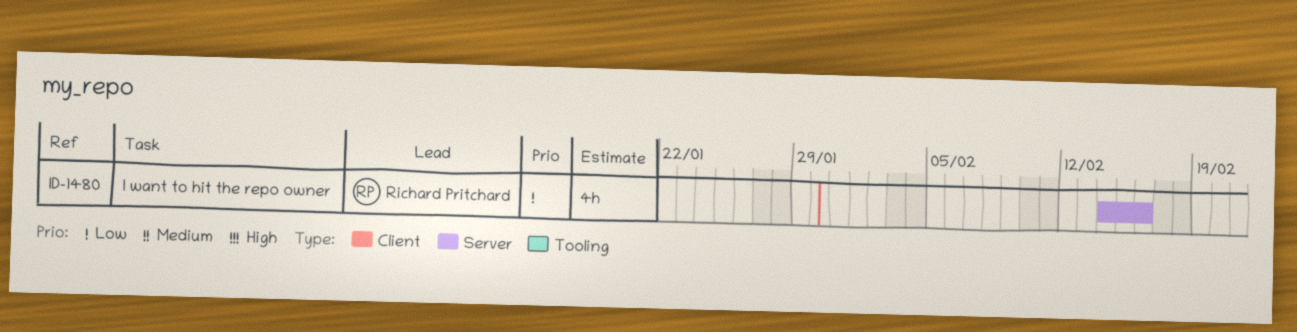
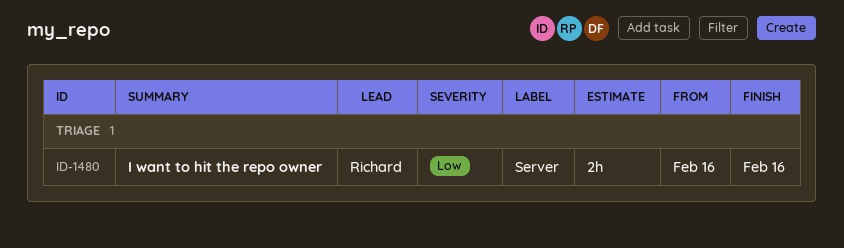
ID-1480, estimate: 4h -> 2h
ID-1480, start: Feb 14 -> Feb 16

